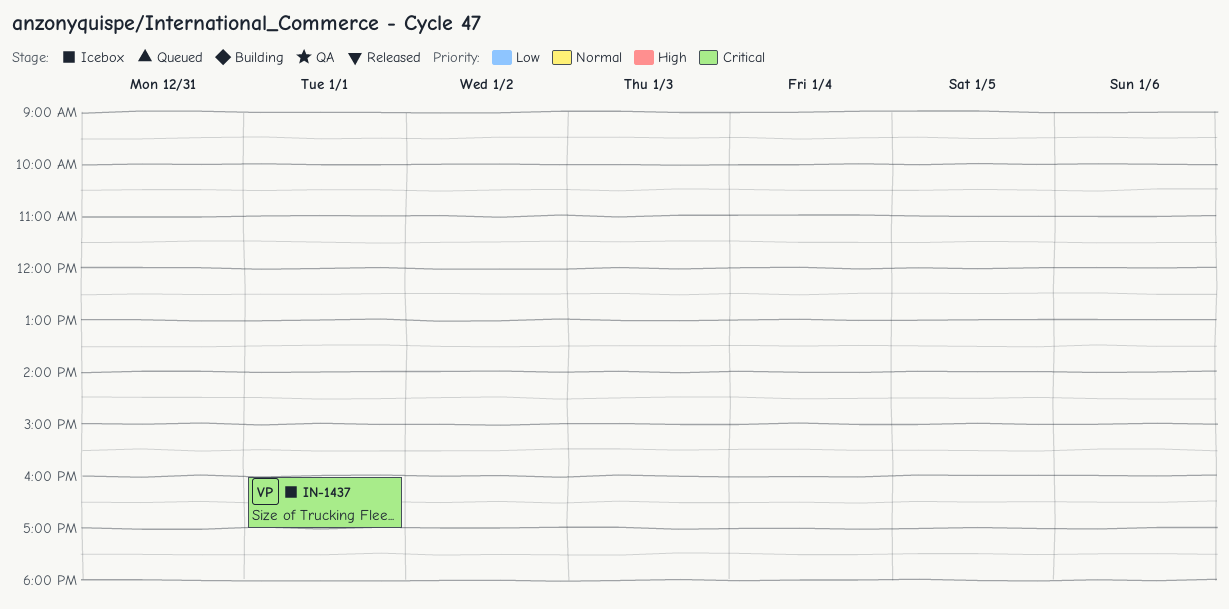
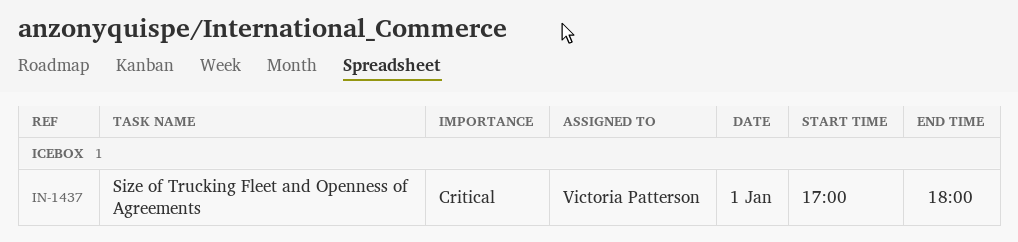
IN-1437, begins: 16:00 -> 17:00
IN-1437, ends: 17:00 -> 18:00

